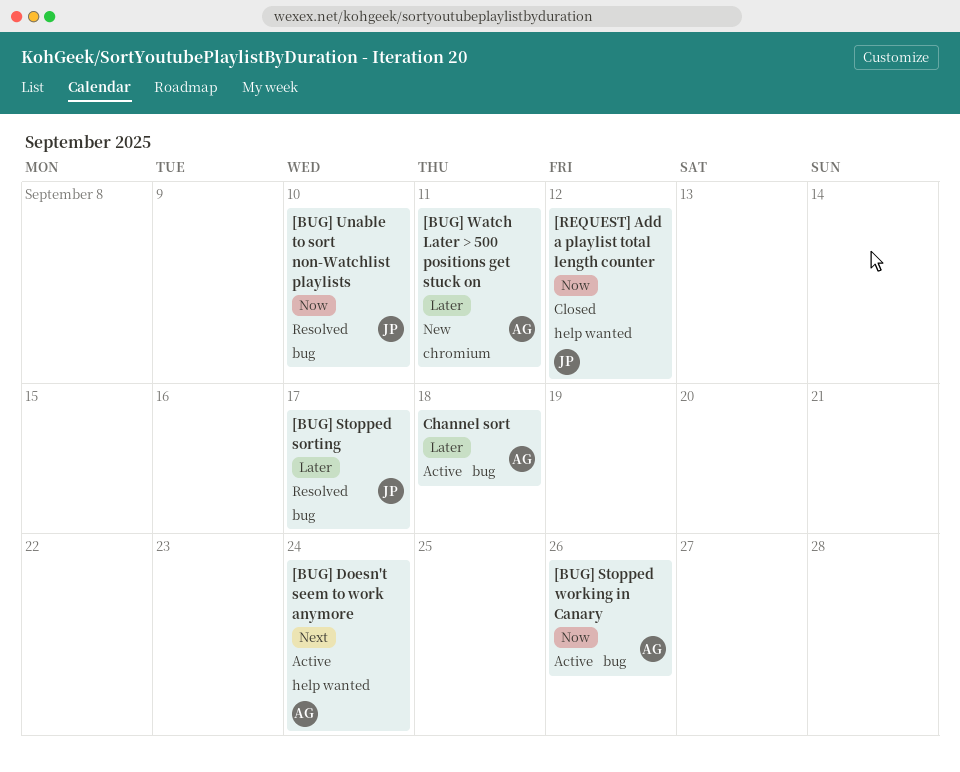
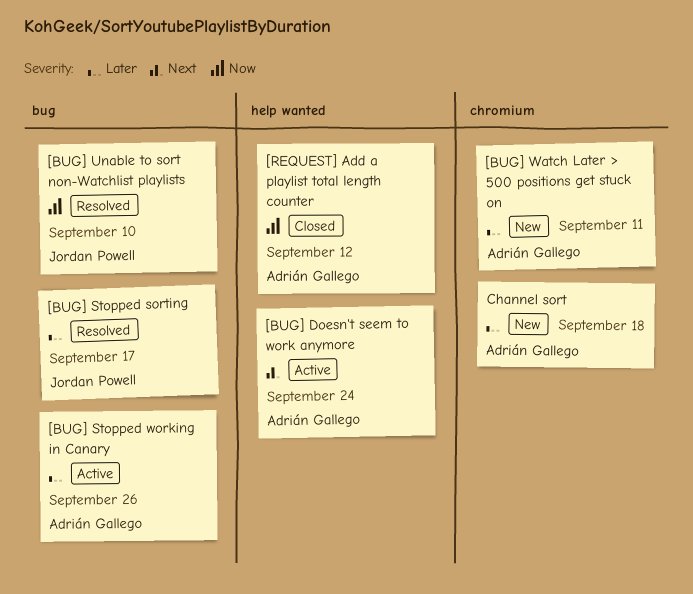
[BUG] Stopped working in Canary, priority: Now -> Later
[REQUEST] Add a playlist total length counter, owner: Jordan Powell -> Adrián Gallego
Channel sort, status: Active -> New
Channel sort, label: bug -> chromium

